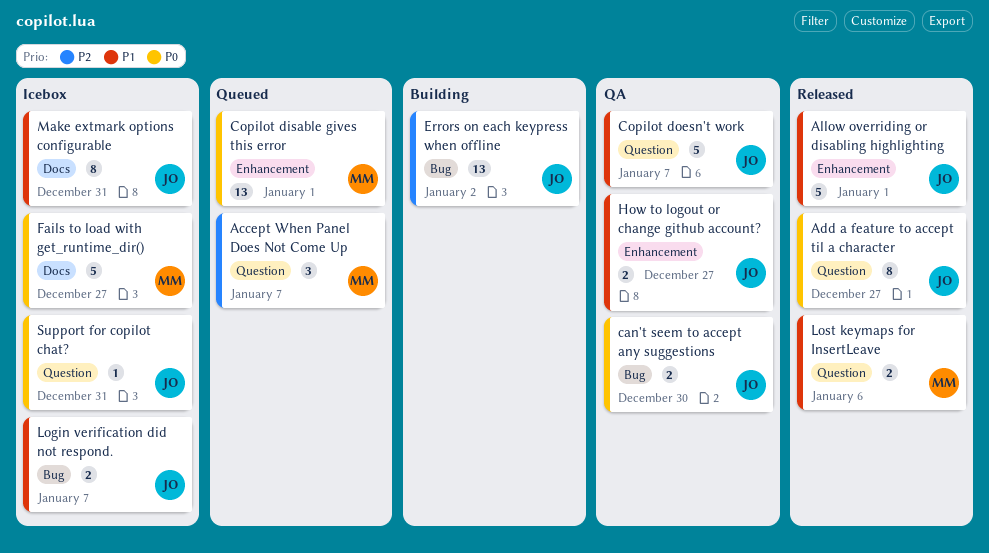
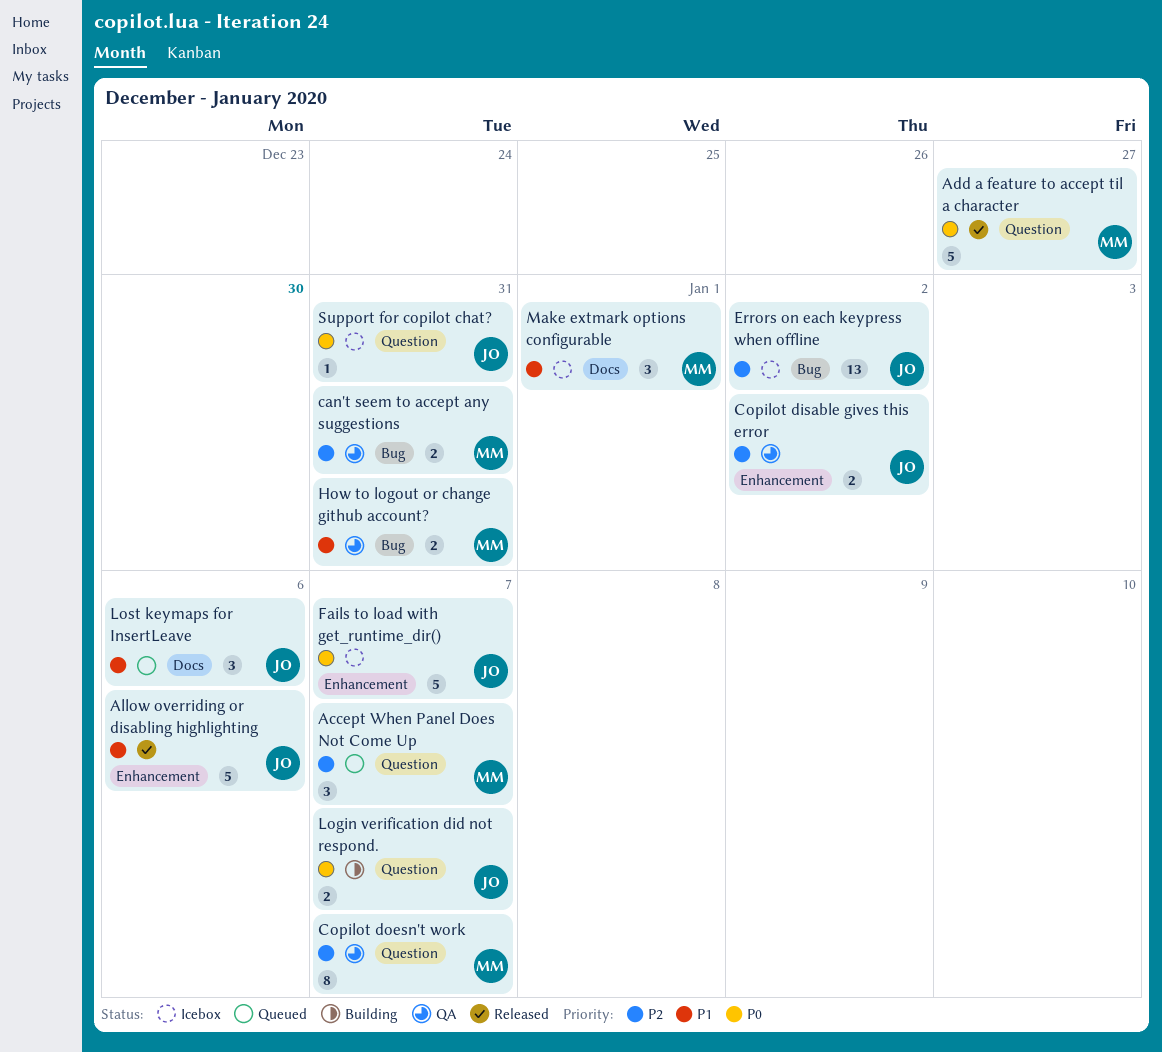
Add a feature to accept til a character, owner: JO -> MM
Add a feature to accept til a character, estimate: 8 -> 5
Allow overriding or disabling highlighting, due: Jan 1 -> Jan 6
can't seem to accept any suggestions, owner: JO -> MM
can't seem to accept any suggestions, priority: P0 -> P2
can't seem to accept any suggestions, due: Dec 30 -> Dec 31
Copilot disable gives this error, status: Queued -> QA
Copilot disable gives this error, owner: MM -> JO
Copilot disable gives this error, priority: P0 -> P2
Copilot disable gives this error, estimate: 13 -> 2
Copilot disable gives this error, due: Jan 1 -> Jan 2
Copilot doesn't work, owner: JO -> MM
Copilot doesn't work, priority: P1 -> P2
Copilot doesn't work, estimate: 5 -> 8
Errors on each keypress when offline, status: Building -> Icebox
Fails to load with get_runtime_dir(), owner: MM -> JO
Fails to load with get_runtime_dir(), label: Docs -> Enhancement
Fails to load with get_runtime_dir(), due: Dec 27 -> Jan 7
How to logout or change github account?, owner: JO -> MM
How to logout or change github account?, label: Enhancement -> Bug
How to logout or change github account?, due: Dec 27 -> Dec 31
Login verification did not respond., status: Icebox -> Building
Login verification did not respond., priority: P1 -> P0
Login verification did not respond., label: Bug -> Question
Lost keymaps for InsertLeave, status: Released -> Queued
Lost keymaps for InsertLeave, owner: MM -> JO
Lost keymaps for InsertLeave, label: Question -> Docs
Lost keymaps for InsertLeave, estimate: 2 -> 3
Make extmark options configurable, owner: JO -> MM
Make extmark options configurable, estimate: 8 -> 3
Make extmark options configurable, due: Dec 31 -> Jan 1

